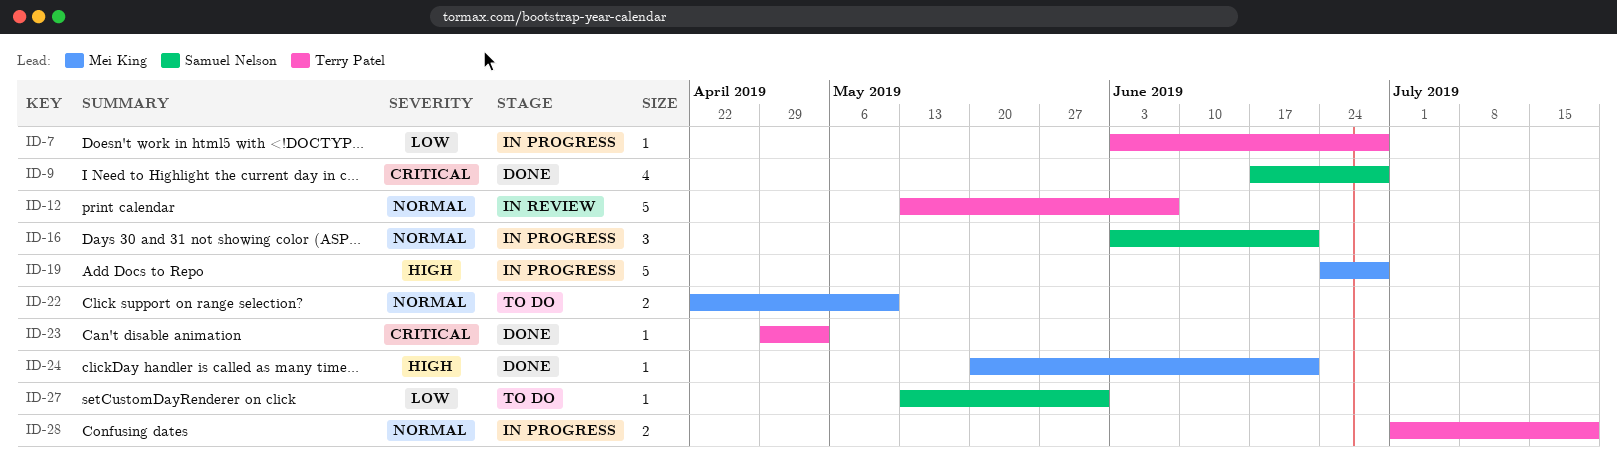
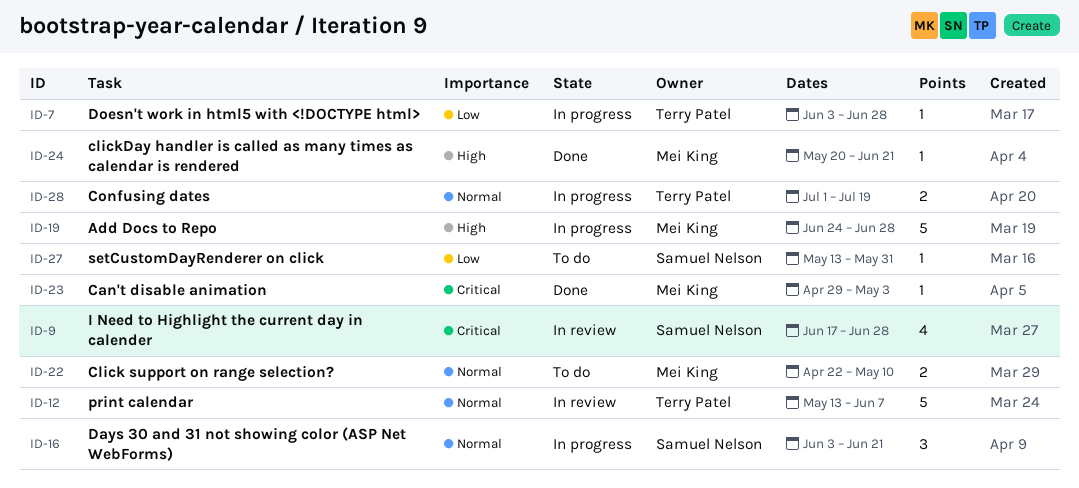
ID-9, status: Done -> In review
ID-23, owner: Terry Patel -> Mei King

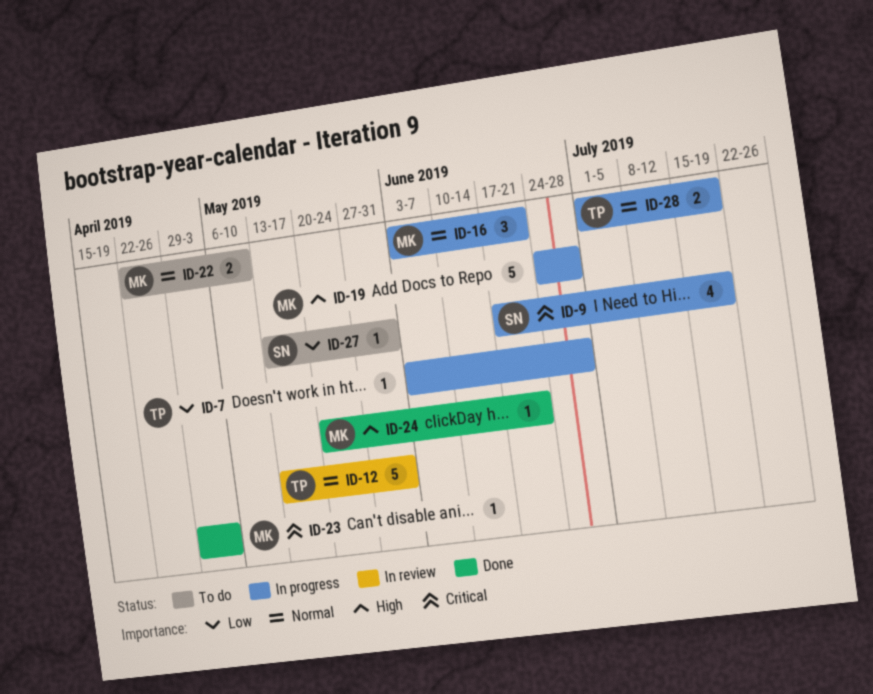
ID-9, status: In review -> In progress
ID-9, due: Jun 28 -> Jul 19
ID-12, due: Jun 7 -> May 31
ID-16, owner: Samuel Nelson -> Mei King

